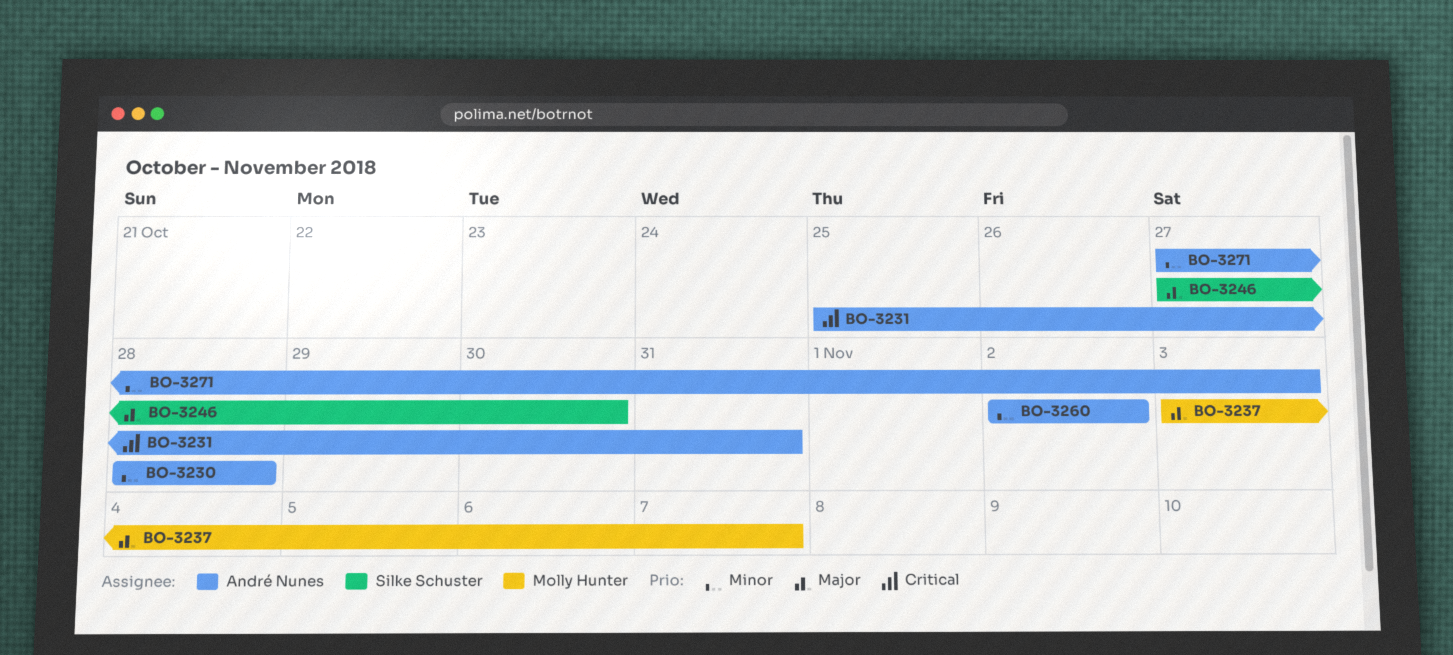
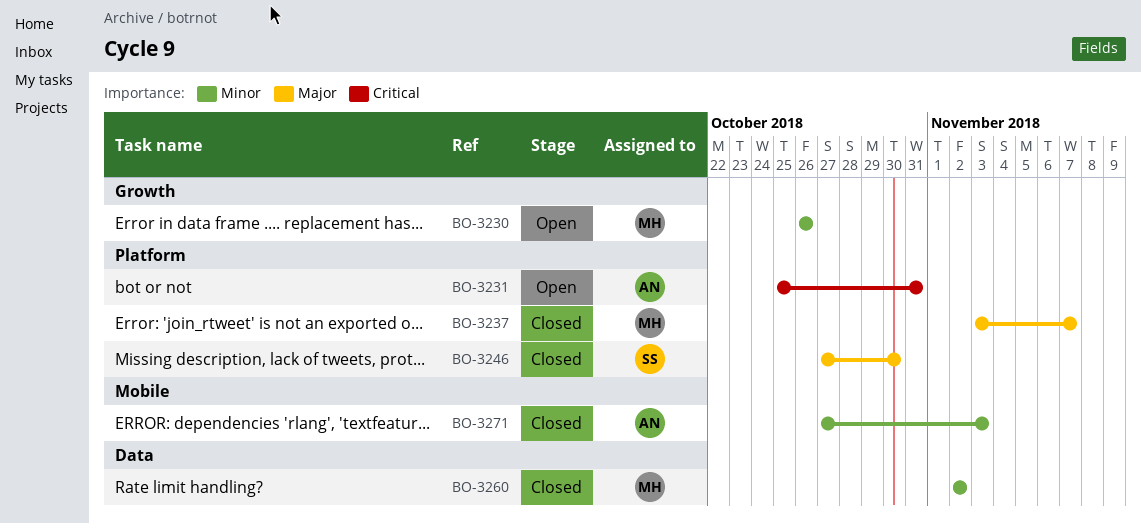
BO-3230, owner: André Nunes -> Molly Hunter
BO-3230, start: Oct 28 -> Oct 26
BO-3230, due: Oct 28 -> Oct 26
BO-3260, owner: André Nunes -> Molly Hunter

